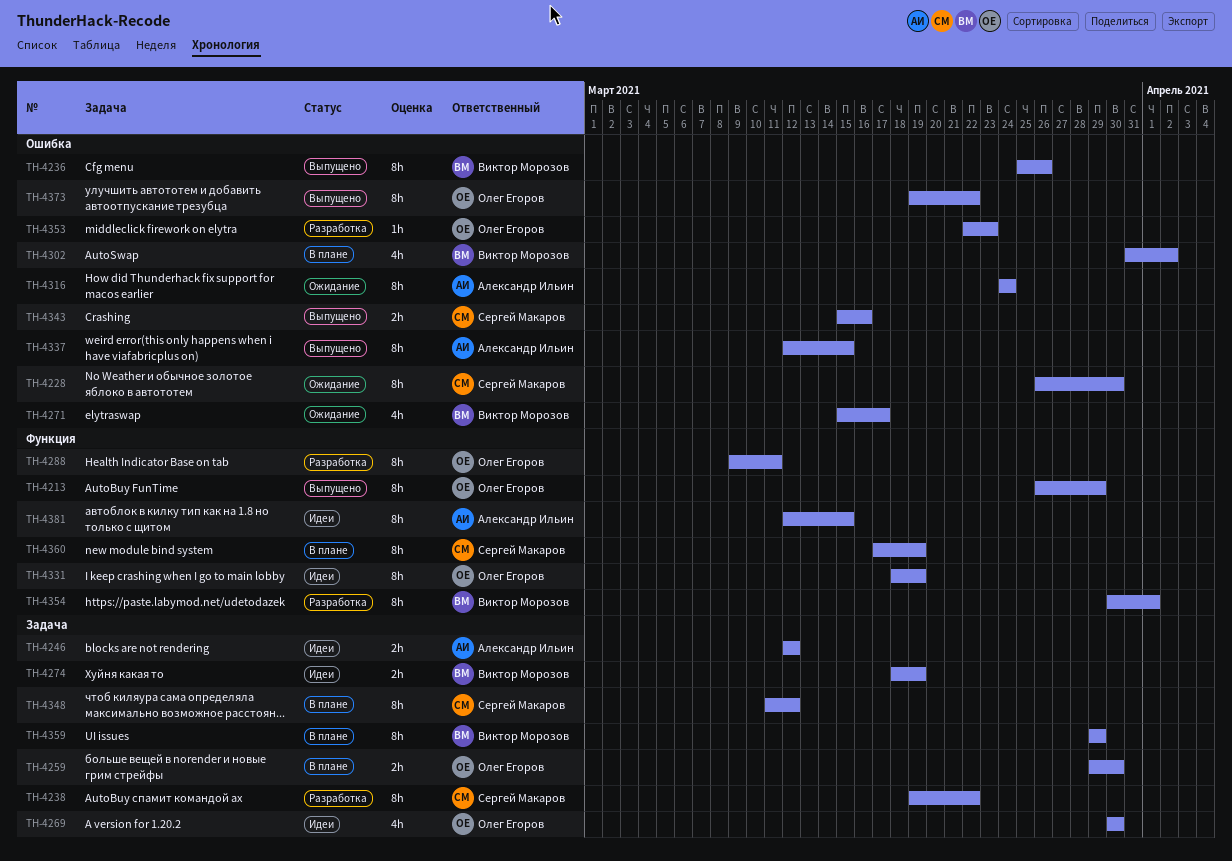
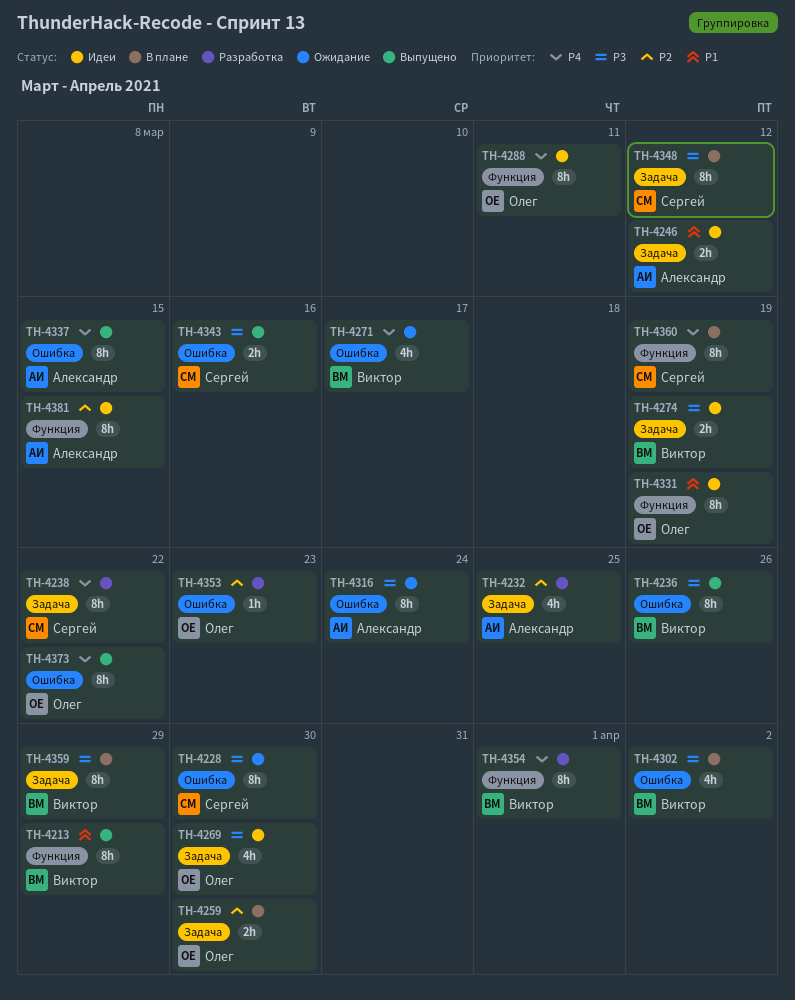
TH-4213, owner: Олег Егоров -> Виктор Морозов
TH-4232: none -> present
TH-4288, status: Разработка -> Идеи

